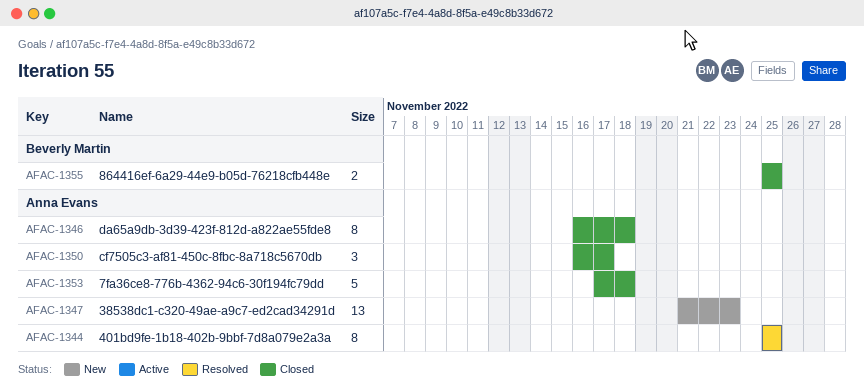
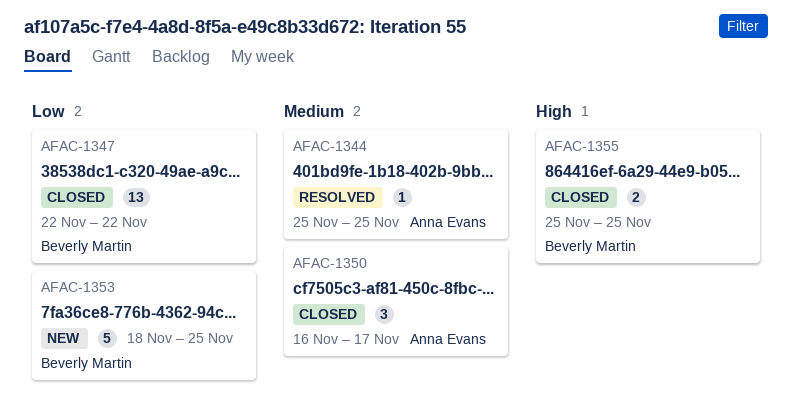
AFAC-1344, estimate: 8 -> 1
AFAC-1346: present -> none
AFAC-1347, status: New -> Closed
AFAC-1347, owner: Anna Evans -> Beverly Martin
AFAC-1347, start: Nov 21 -> Nov 22
AFAC-1347, due: Nov 23 -> Nov 22
AFAC-1353, status: Closed -> New
AFAC-1353, owner: Anna Evans -> Beverly Martin
AFAC-1353, start: Nov 17 -> Nov 18
AFAC-1353, due: Nov 18 -> Nov 25

